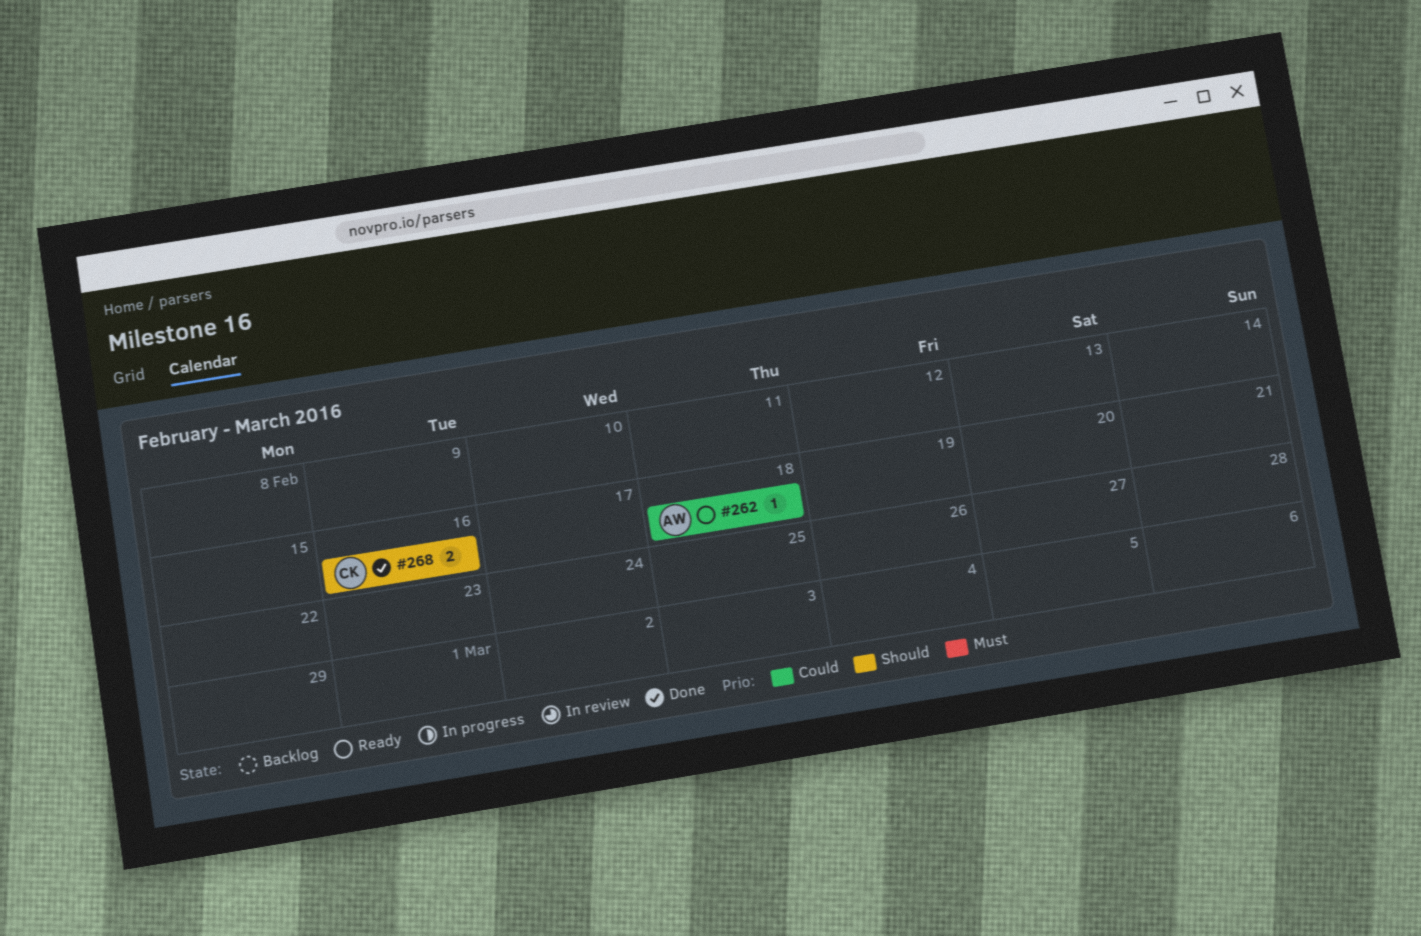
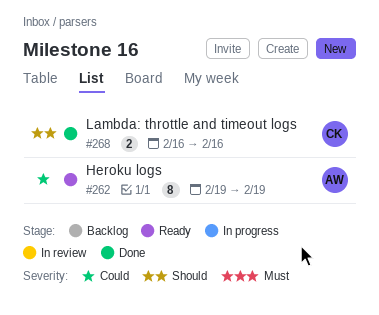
#262, estimate: 1 -> 8
#262, start: Feb 18 -> Feb 19
#262, due: Feb 18 -> Feb 19

